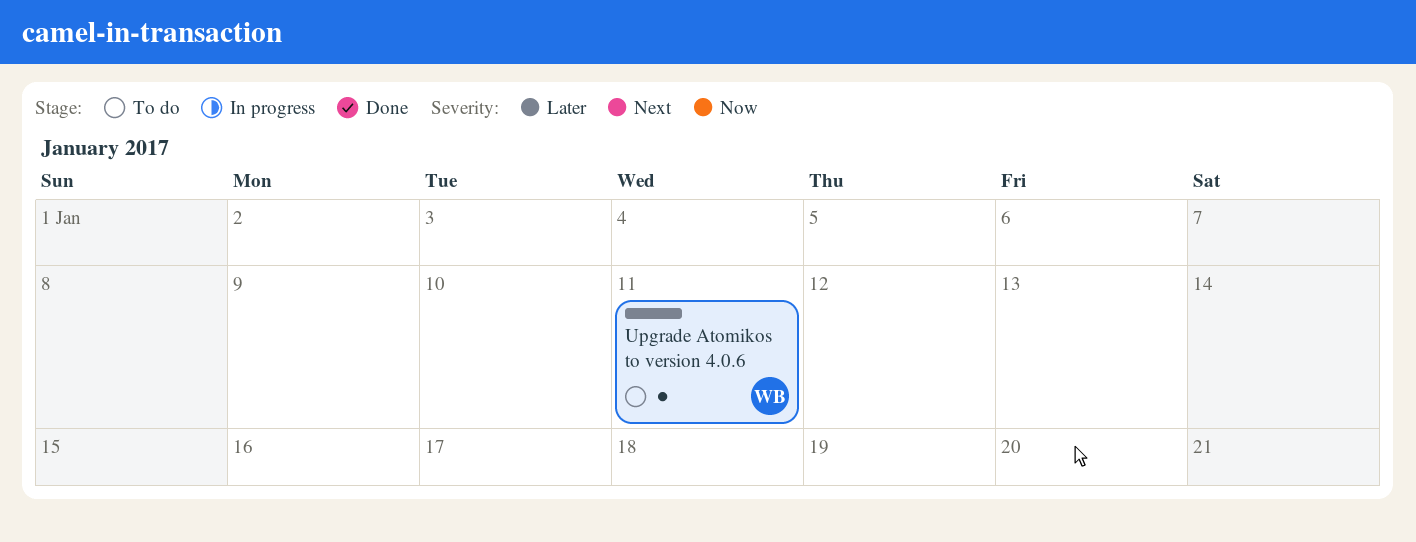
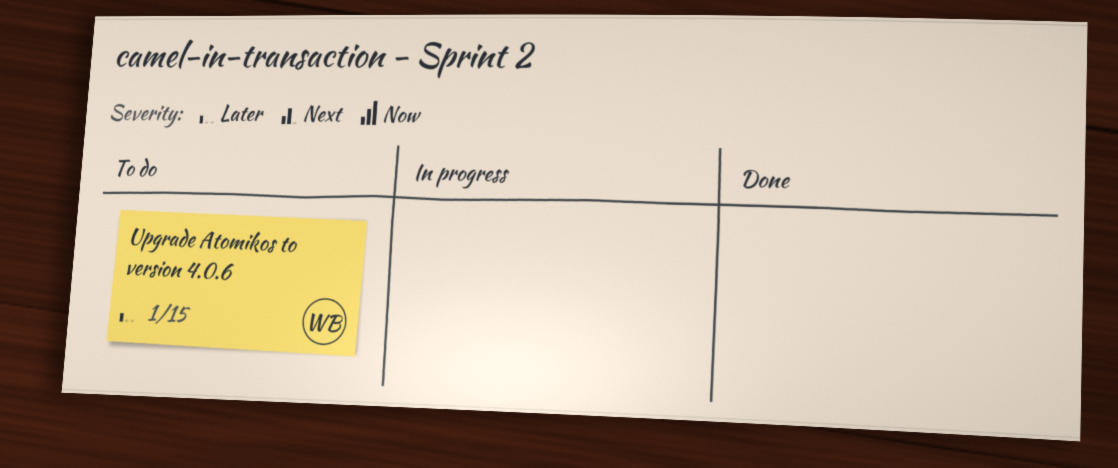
Upgrade Atomikos to version 4.0.6, due: Jan 11 -> Jan 15

